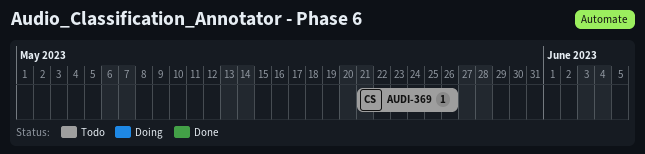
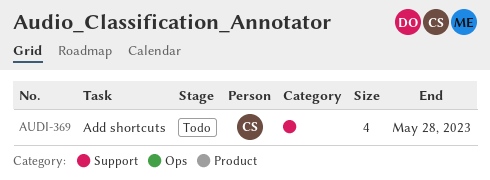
AUDI-369, estimate: 1 -> 4
AUDI-369, due: May 26 -> May 28

